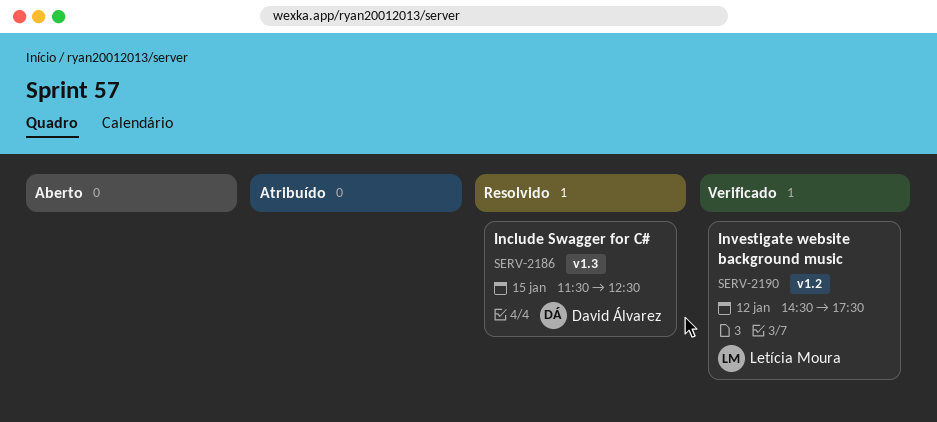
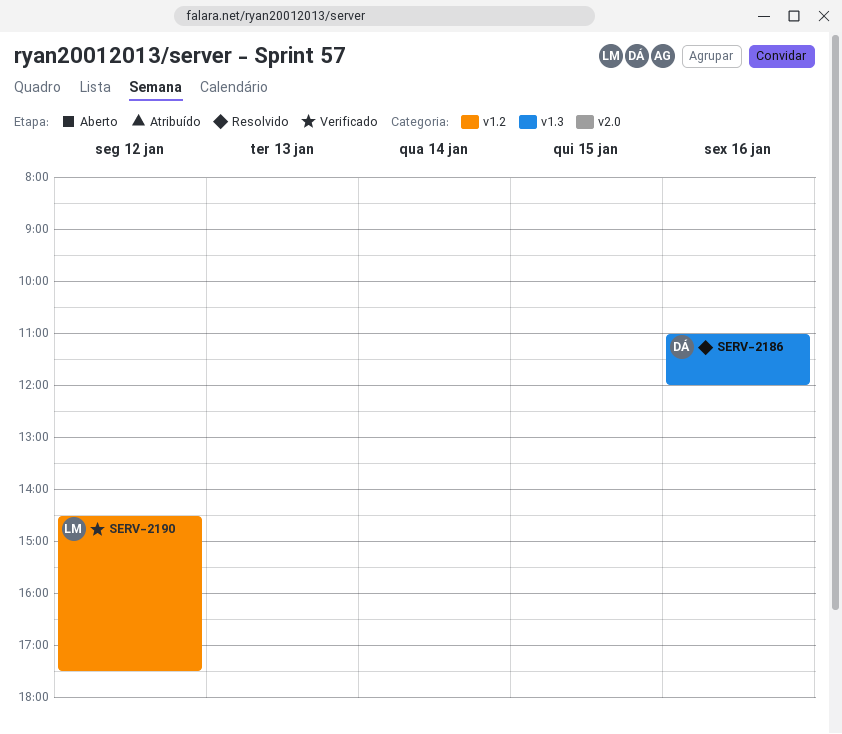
SERV-2186, day: Jan 15 -> Jan 16
SERV-2186, begins: 11:30 -> 11:00
SERV-2186, ends: 12:30 -> 12:00

